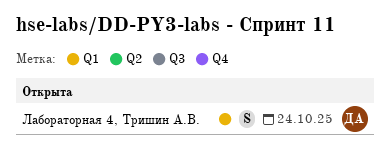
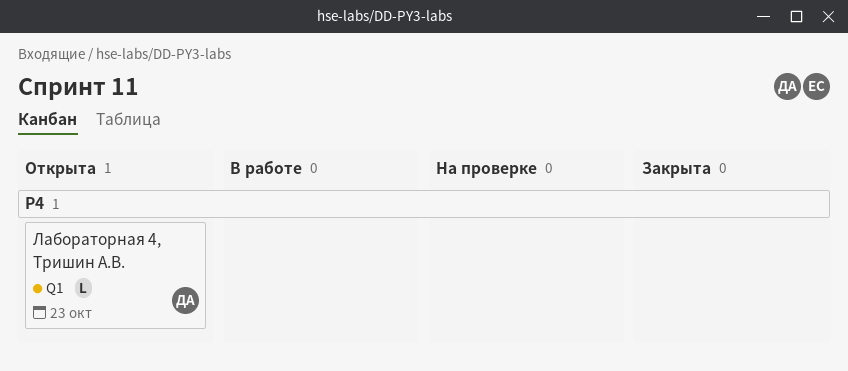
Лабораторная 4, Тришин А.В., estimate: S -> L
Лабораторная 4, Тришин А.В., due: Oct 24 -> Oct 23

